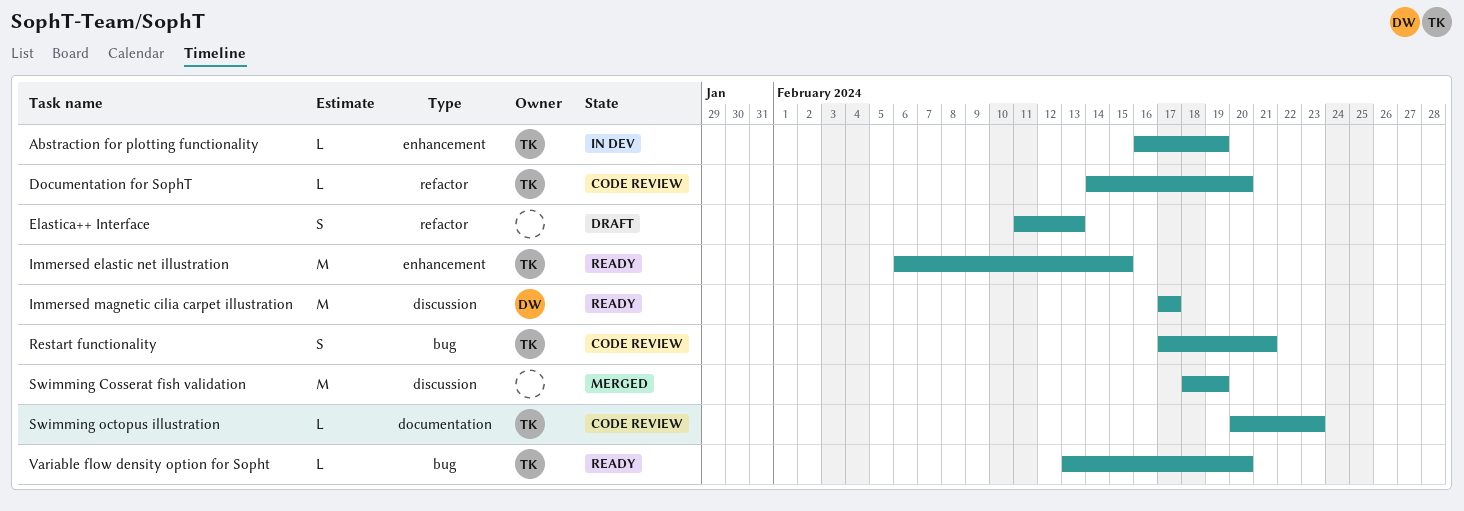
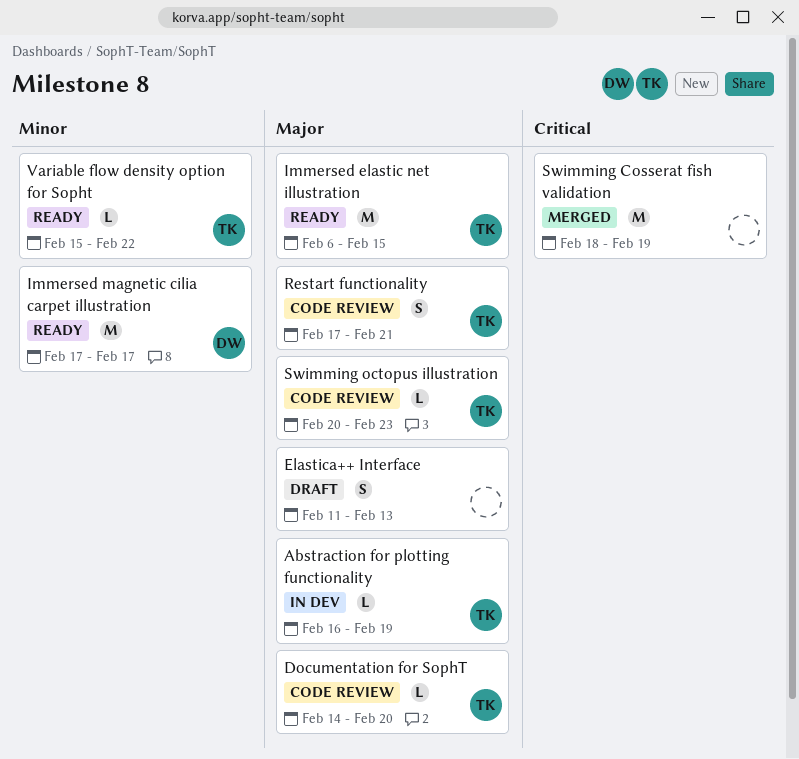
Variable flow density option for Sopht, start: Feb 13 -> Feb 15
Variable flow density option for Sopht, due: Feb 20 -> Feb 22

